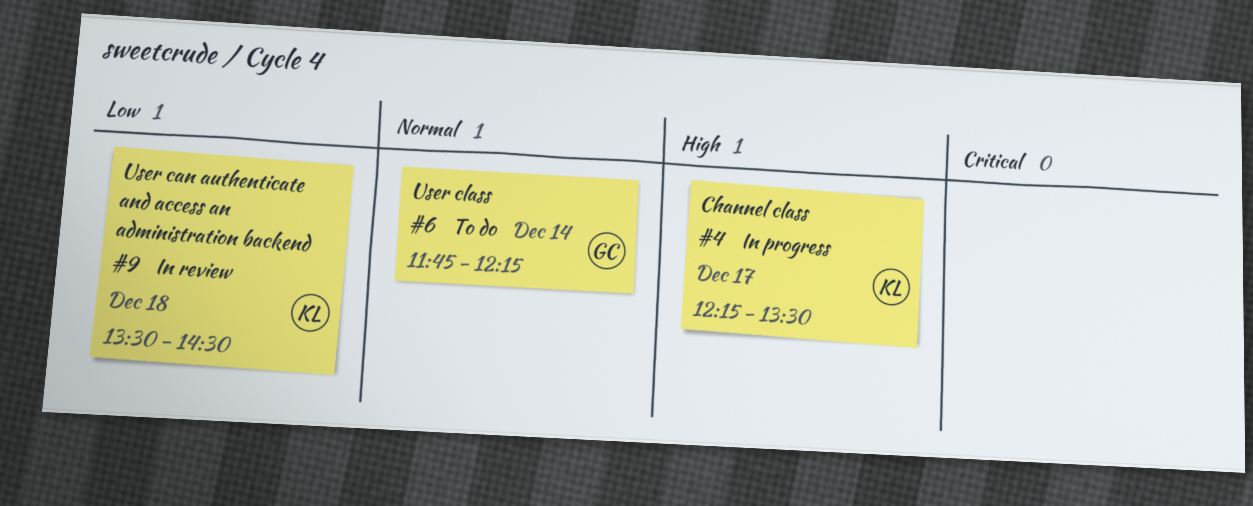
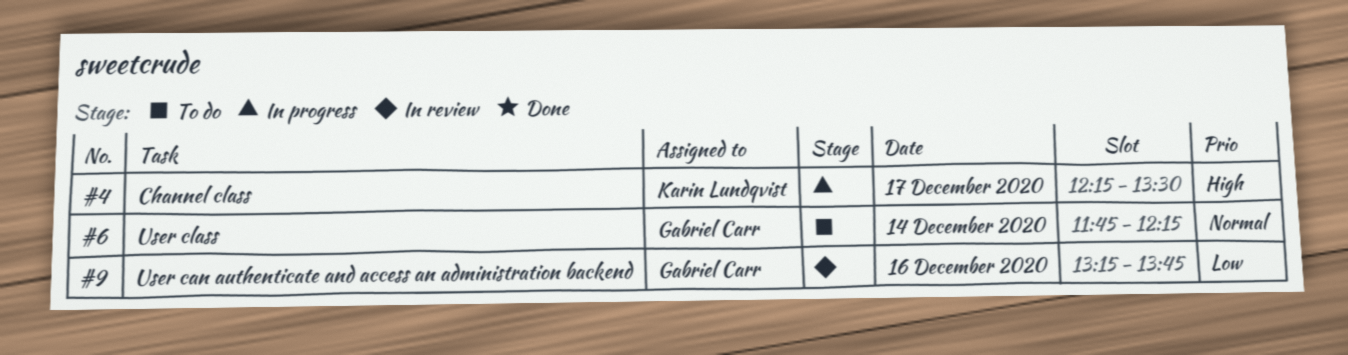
#9, owner: Karin Lundqvist -> Gabriel Carr
#9, day: Dec 18 -> Dec 16
#9, begins: 13:30 -> 13:15
#9, ends: 14:30 -> 13:45

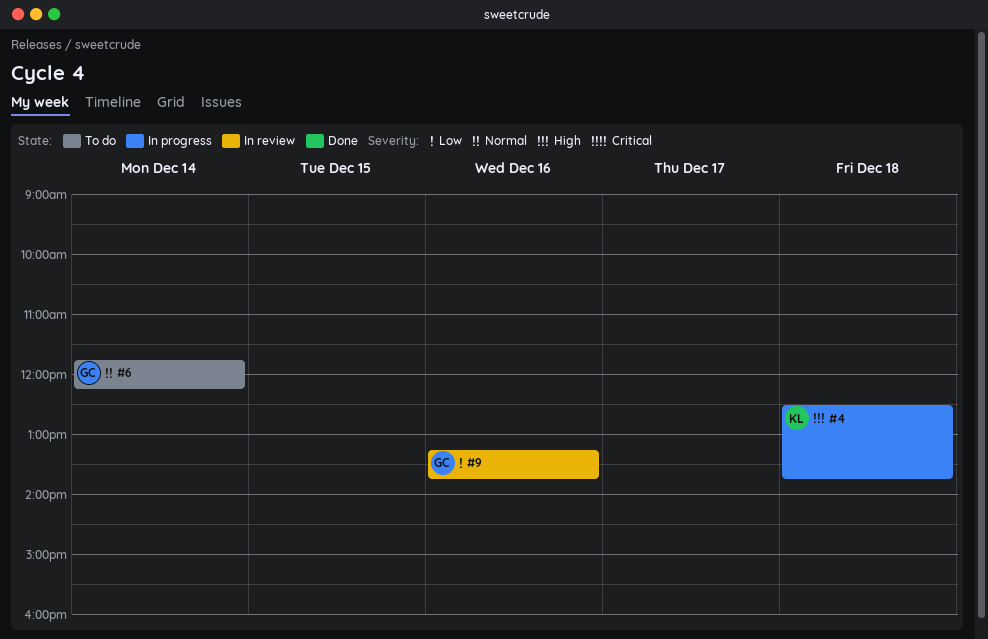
#4, day: Dec 17 -> Dec 18
#4, begins: 12:15 -> 12:30
#4, ends: 13:30 -> 13:45

